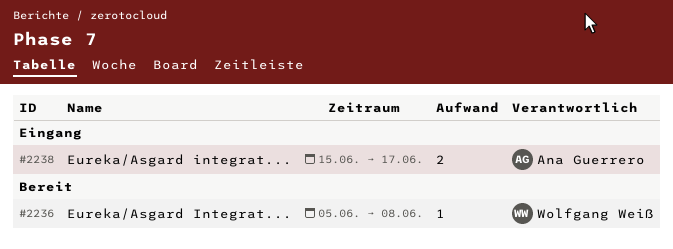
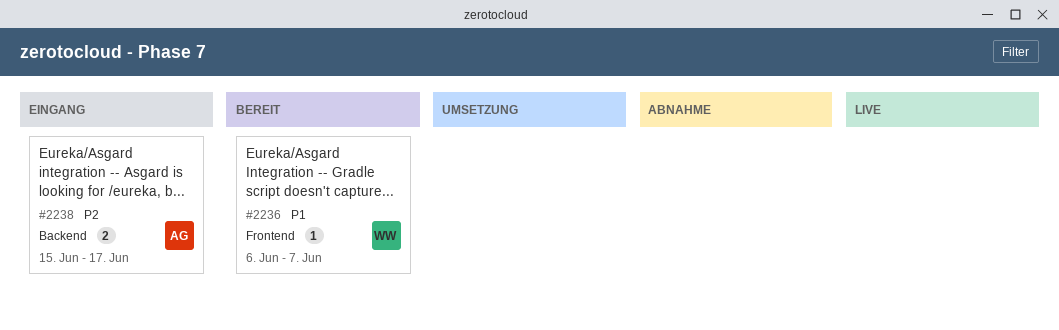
#2236, start: Jun 5 -> Jun 6
#2236, due: Jun 8 -> Jun 7

